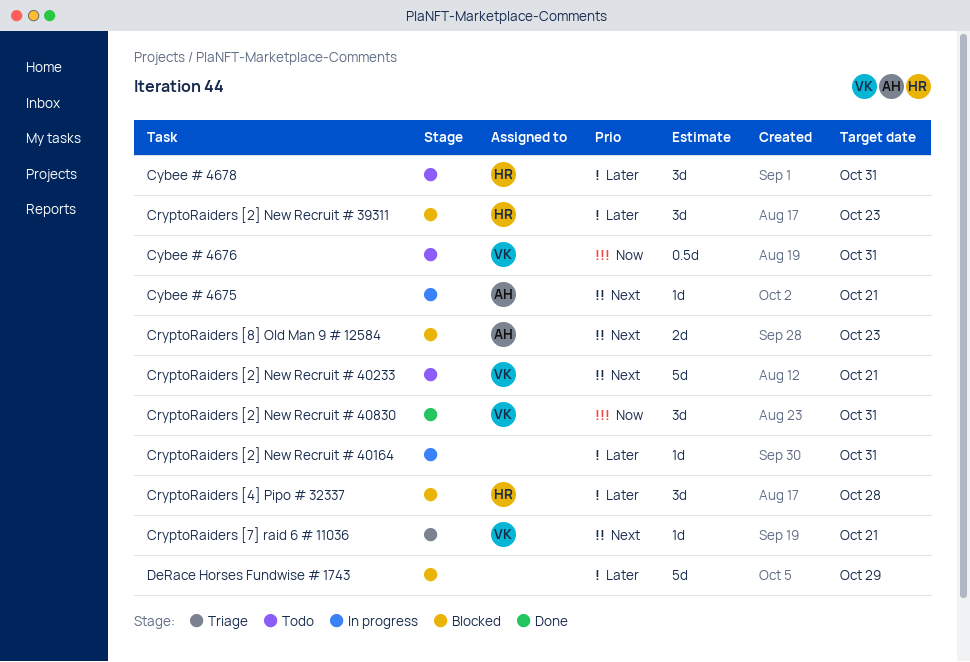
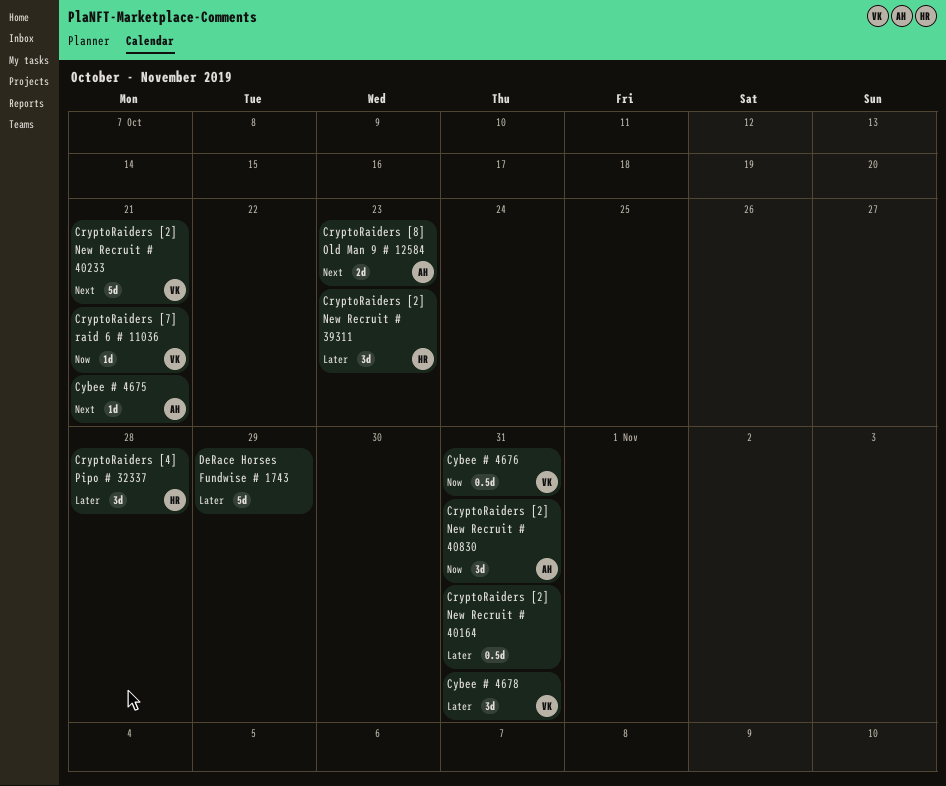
CryptoRaiders [2] New Recruit # 40164, estimate: 1d -> 0.5d
CryptoRaiders [2] New Recruit # 40830, owner: VK -> AH
CryptoRaiders [7] raid 6 # 11036, priority: Next -> Now
Cybee # 4678, owner: HR -> VK

